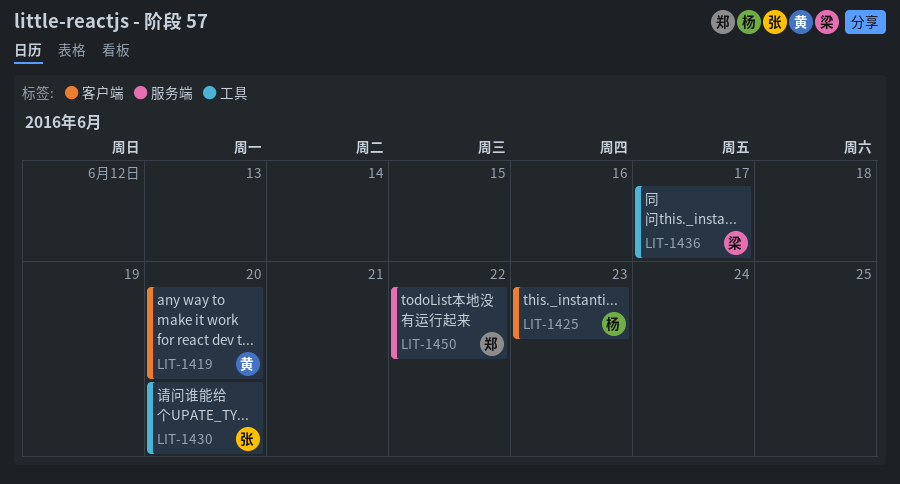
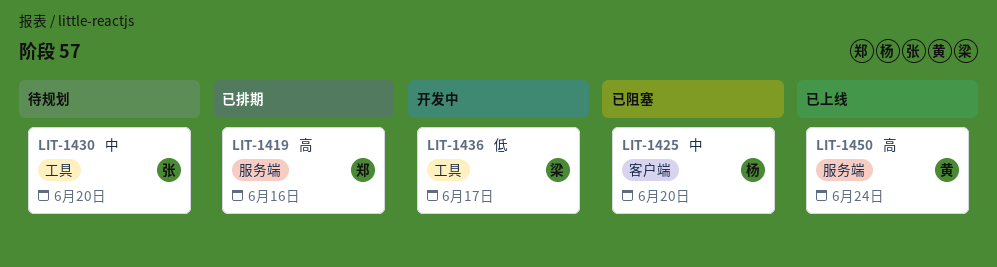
LIT-1419, owner: 黄 -> 郑
LIT-1419, label: 客户端 -> 服务端
LIT-1419, due: Jun 20 -> Jun 16
LIT-1425, due: Jun 23 -> Jun 20
LIT-1450, owner: 郑 -> 黄
LIT-1450, due: Jun 22 -> Jun 24

